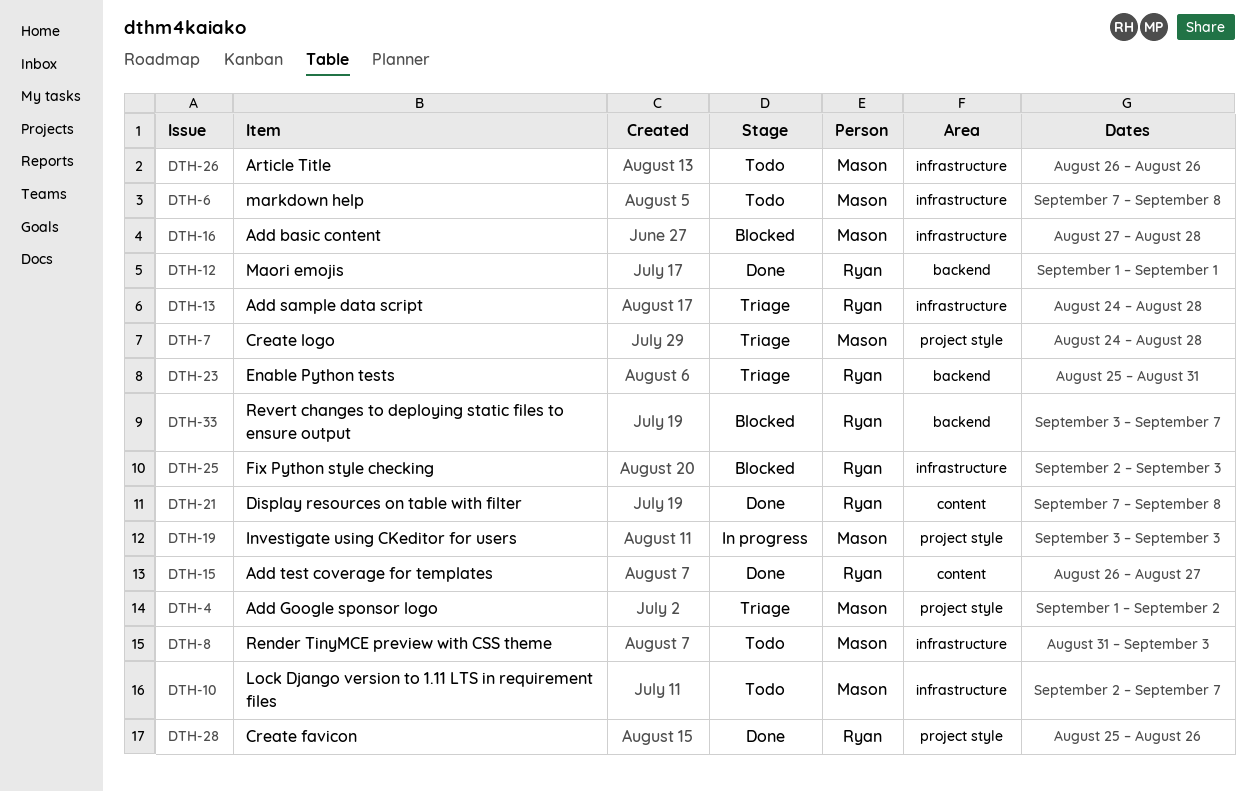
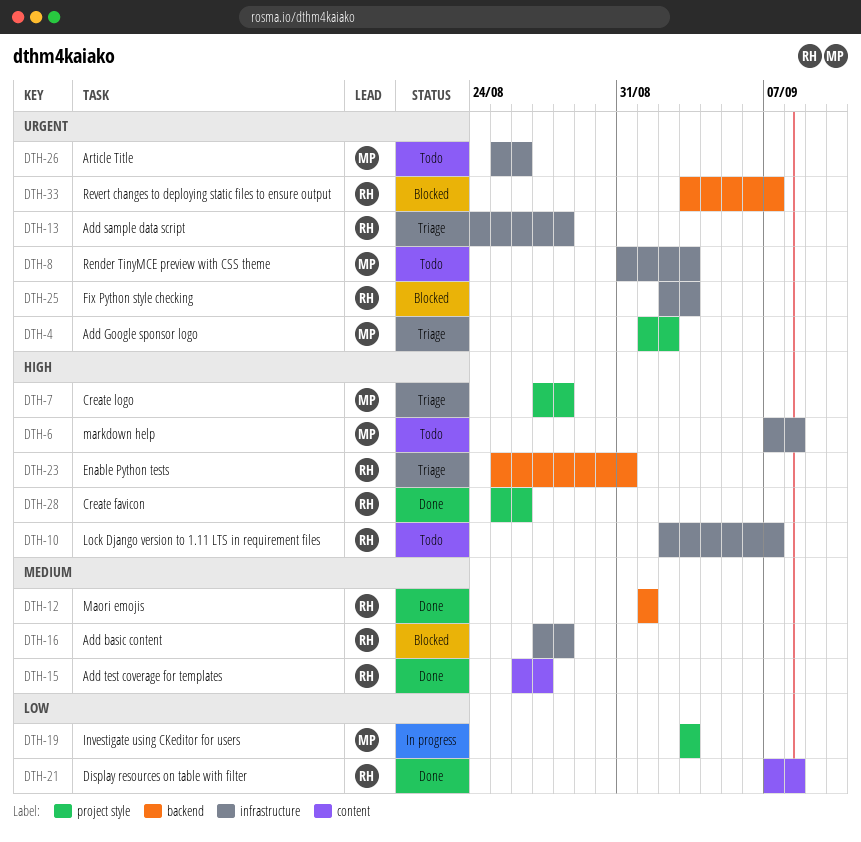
DTH-7, start: Aug 24 -> Aug 27
DTH-10, owner: Mason -> Ryan
DTH-16, owner: Mason -> Ryan
DTH-26, start: Aug 26 -> Aug 25

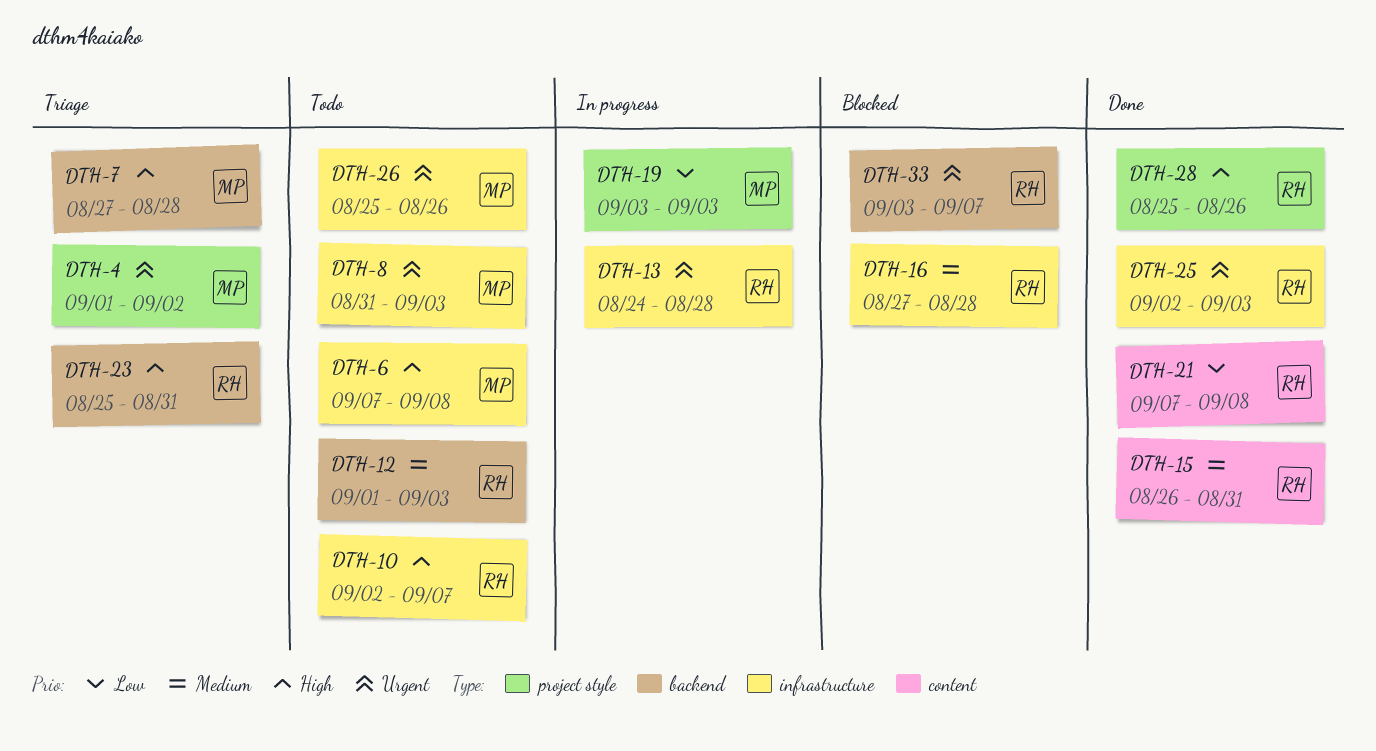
DTH-7, label: project style -> backend
DTH-12, status: Done -> Todo
DTH-12, due: Sep 1 -> Sep 3
DTH-13, status: Triage -> In progress
DTH-15, due: Aug 27 -> Aug 31
DTH-25, status: Blocked -> Done

